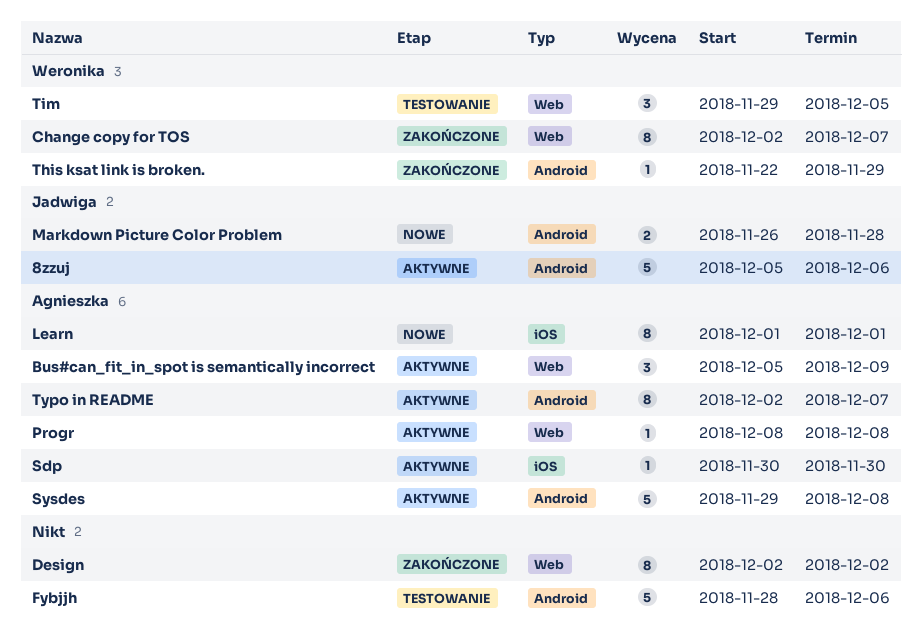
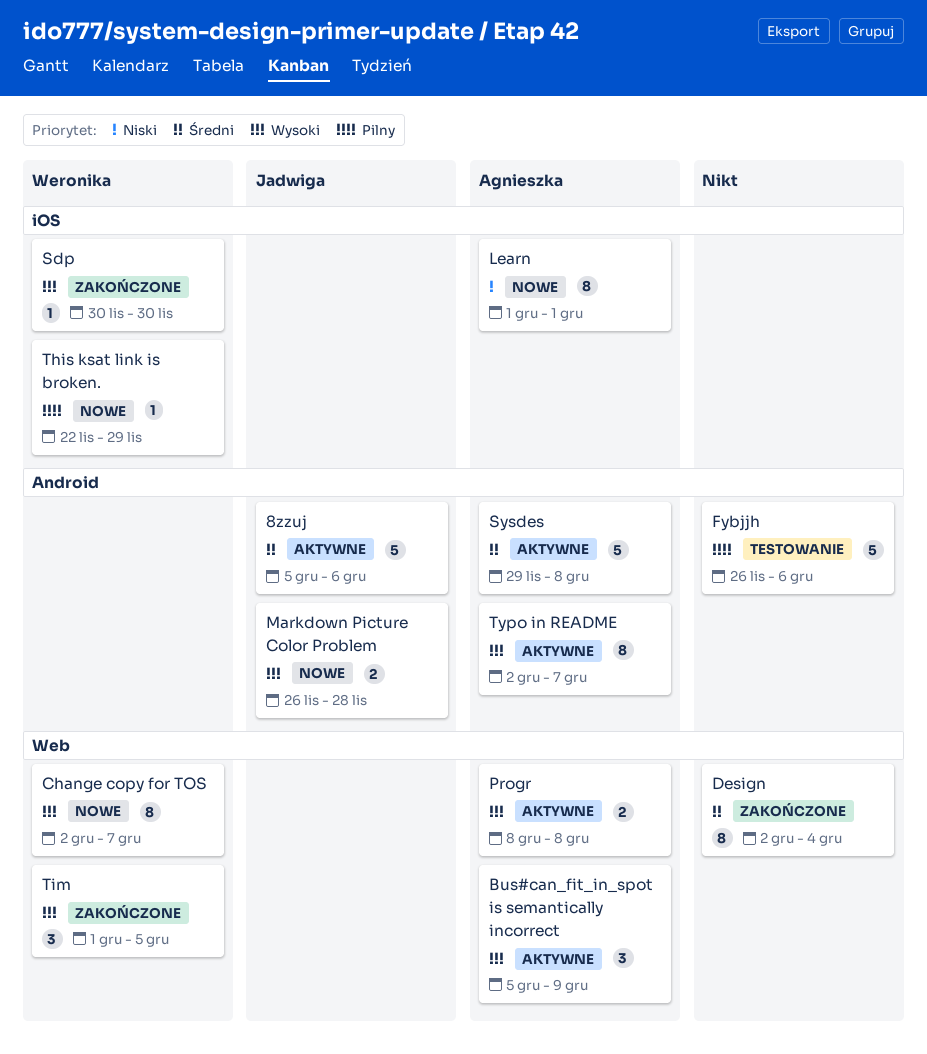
Change copy for TOS, status: Zakończone -> Nowe
Design, due: Dec 2 -> Dec 4
Fybjjh, start: Nov 28 -> Nov 26
Progr, estimate: 1 -> 2
Sdp, status: Aktywne -> Zakończone
Sdp, owner: Agnieszka -> Weronika
This ksat link is broken., status: Zakończone -> Nowe
This ksat link is broken., label: Android -> iOS
Tim, status: Testowanie -> Zakończone
Tim, start: Nov 29 -> Dec 1

